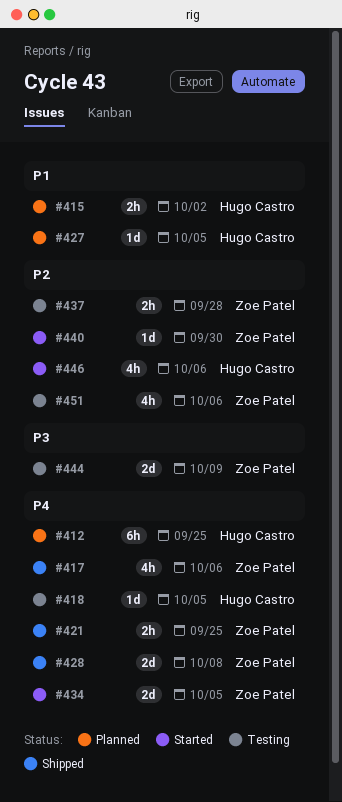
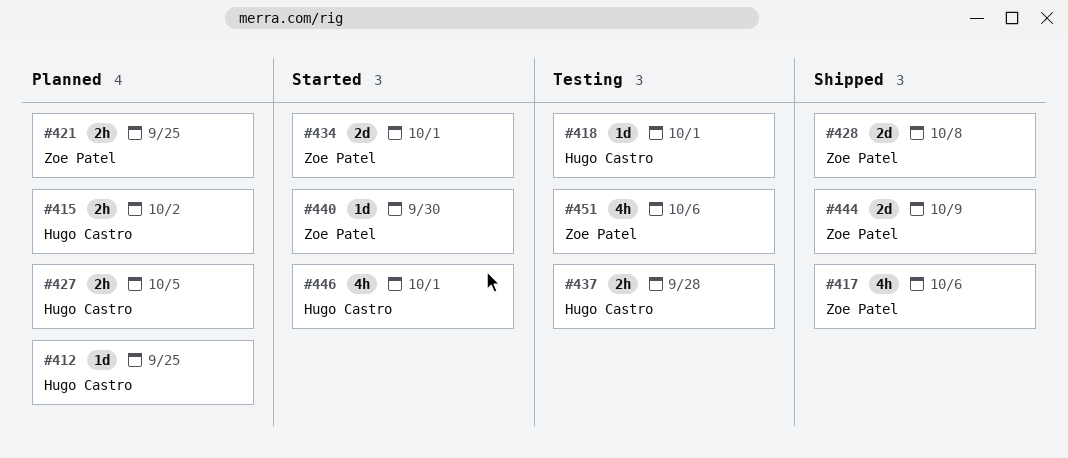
#412, estimate: 6h -> 1d
#418, due: Oct 5 -> Oct 1
#421, status: Shipped -> Planned
#427, estimate: 1d -> 2h
#434, due: Oct 5 -> Oct 1
#437, owner: Zoe Patel -> Hugo Castro
#444, status: Testing -> Shipped
#446, due: Oct 6 -> Oct 1

